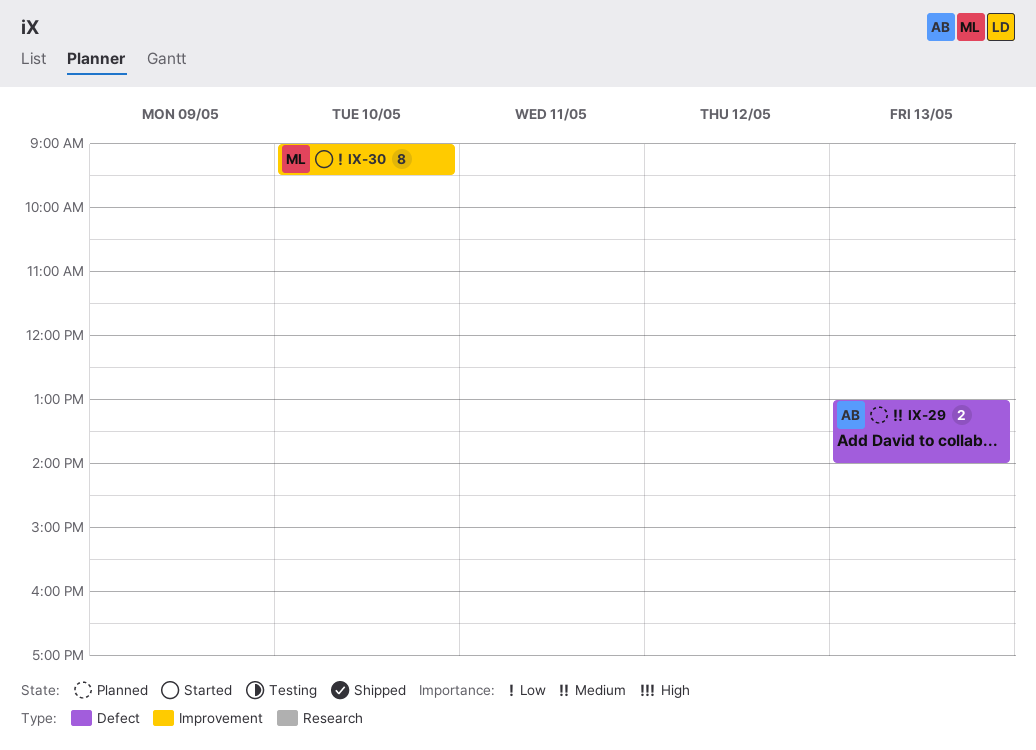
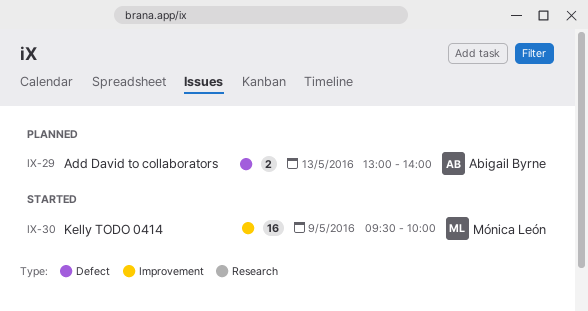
IX-30, estimate: 8 -> 16
IX-30, day: May 10 -> May 9
IX-30, begins: 09:00 -> 09:30
IX-30, ends: 09:30 -> 10:00

